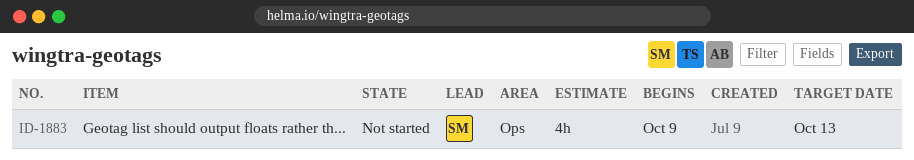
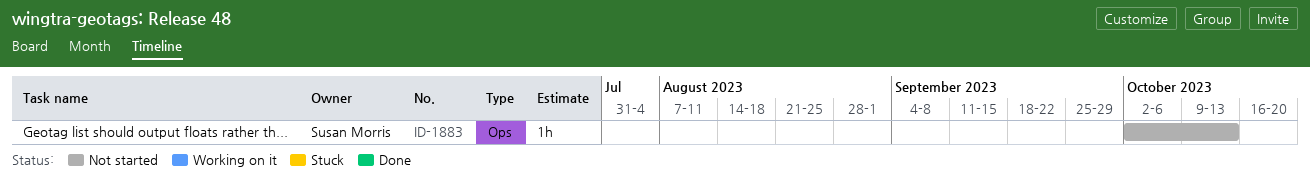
ID-1883, estimate: 4h -> 1h
ID-1883, start: Oct 9 -> Oct 2

